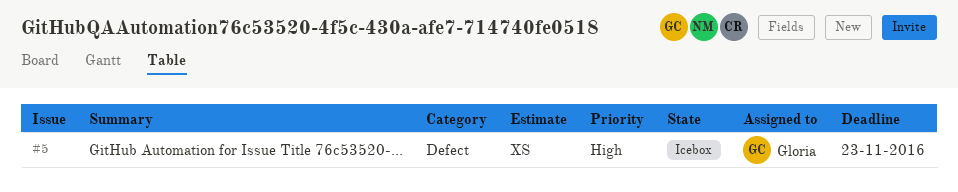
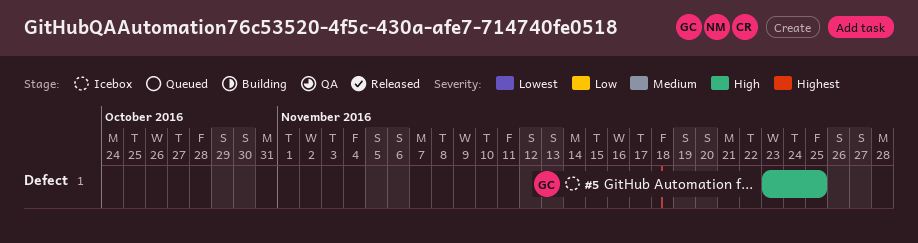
#5, due: Nov 23 -> Nov 25

